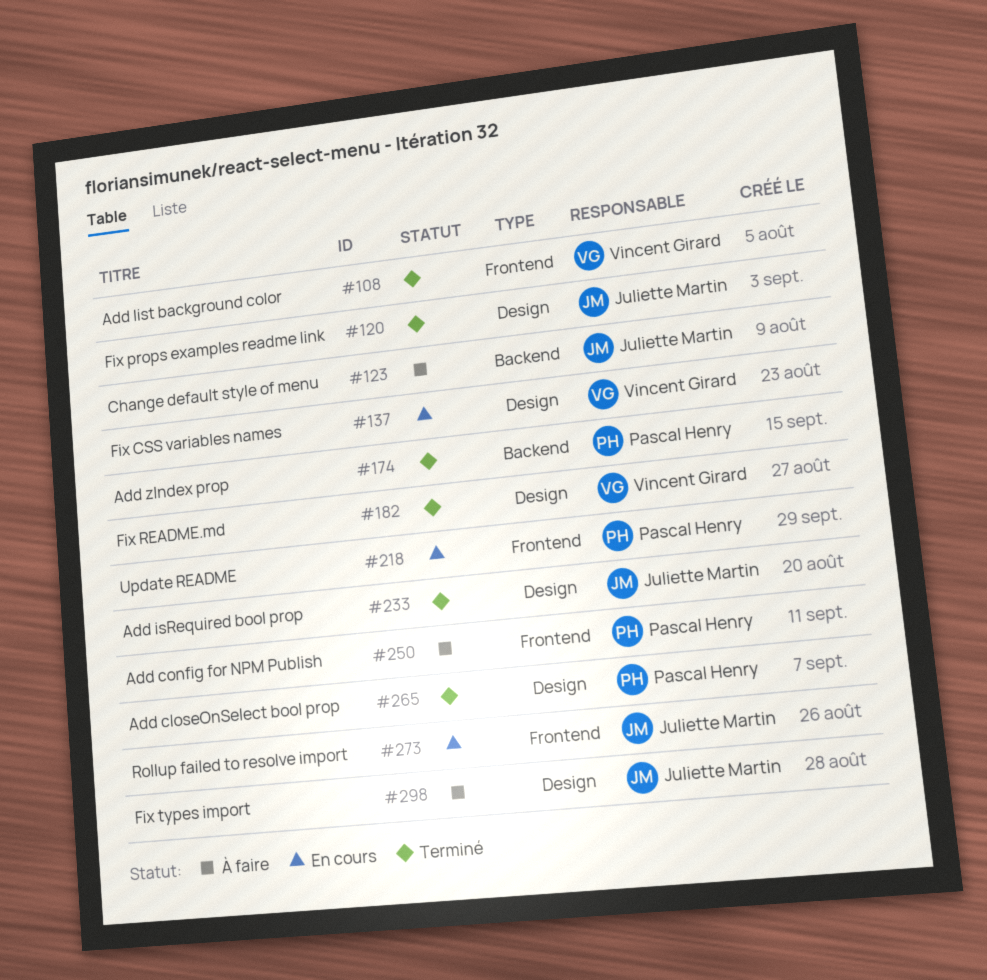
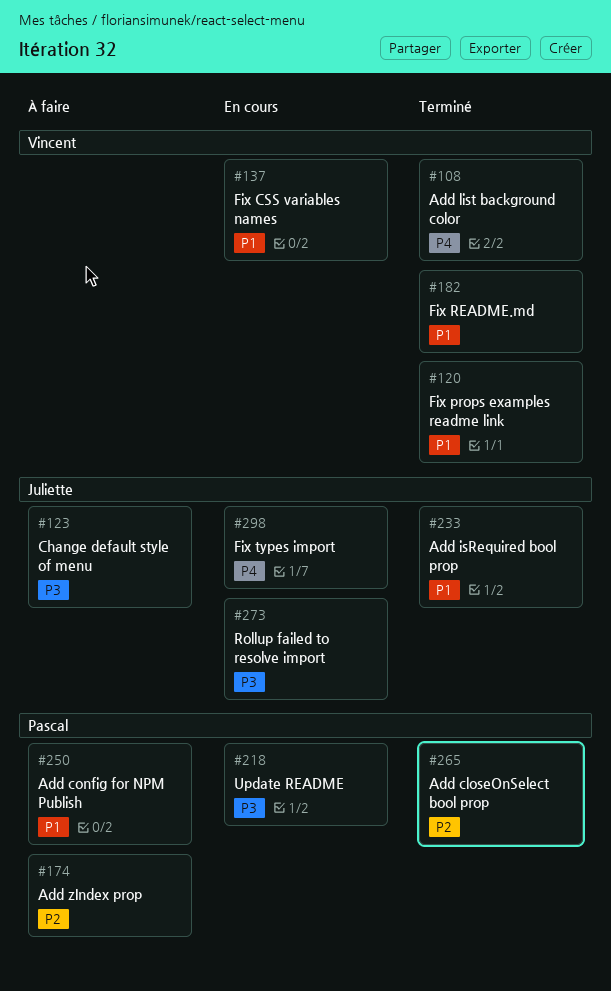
#120, owner: Juliette Martin -> Vincent Girard
#174, status: Terminé -> À faire
#298, status: À faire -> En cours

